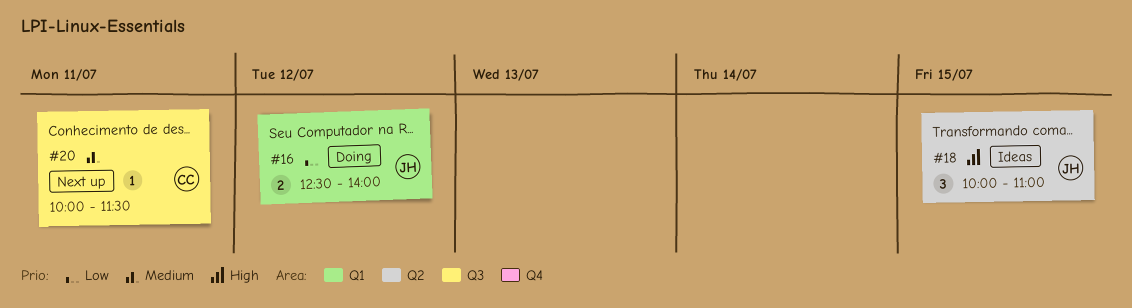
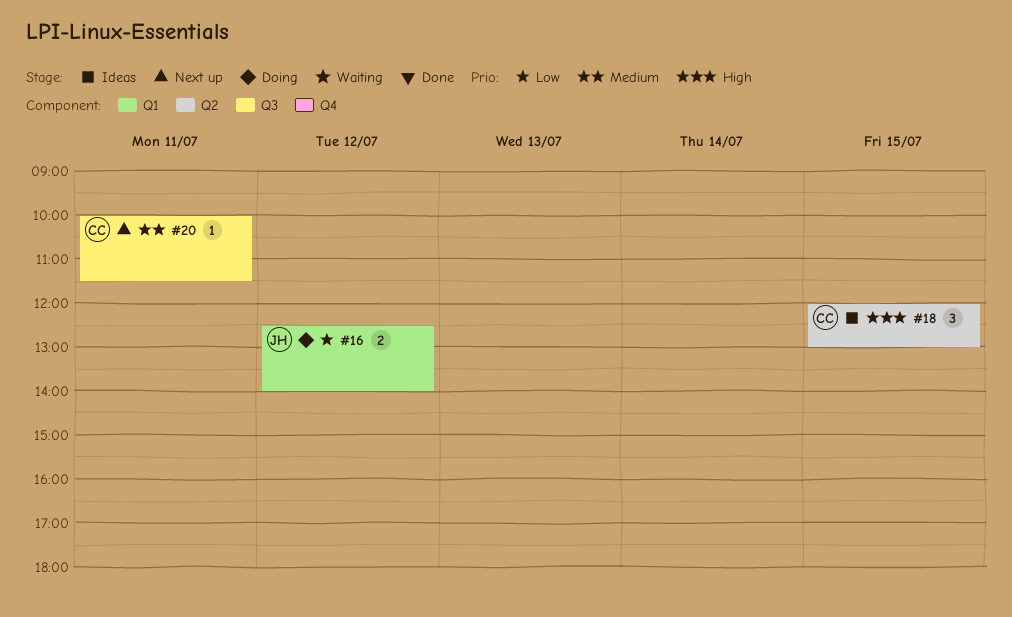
#18, owner: JH -> CC
#18, begins: 10:00 -> 12:00
#18, ends: 11:00 -> 13:00

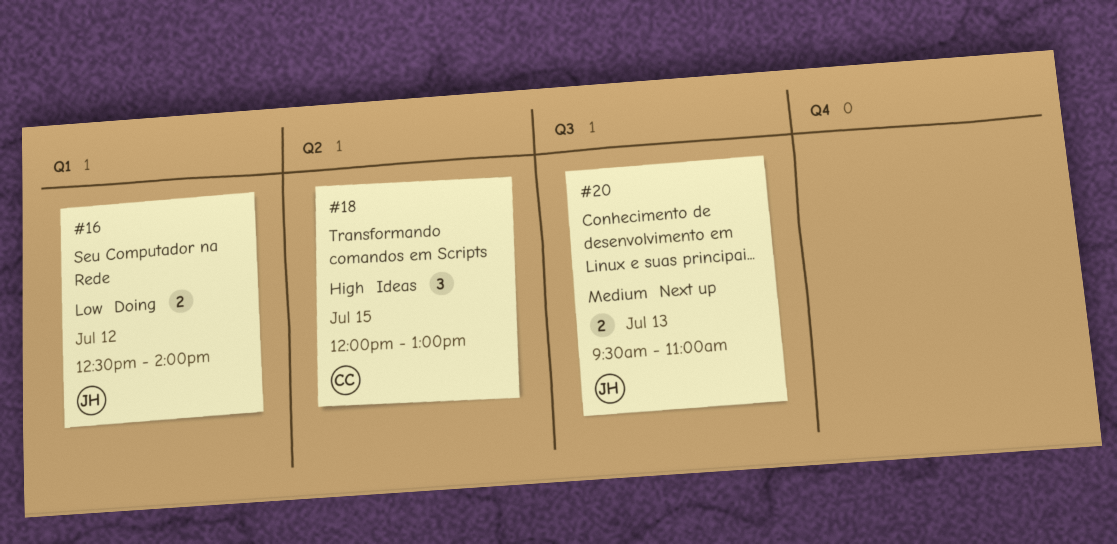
#20, owner: CC -> JH
#20, estimate: 1 -> 2
#20, day: Jul 11 -> Jul 13
#20, begins: 10:00 -> 09:30
#20, ends: 11:30 -> 11:00

